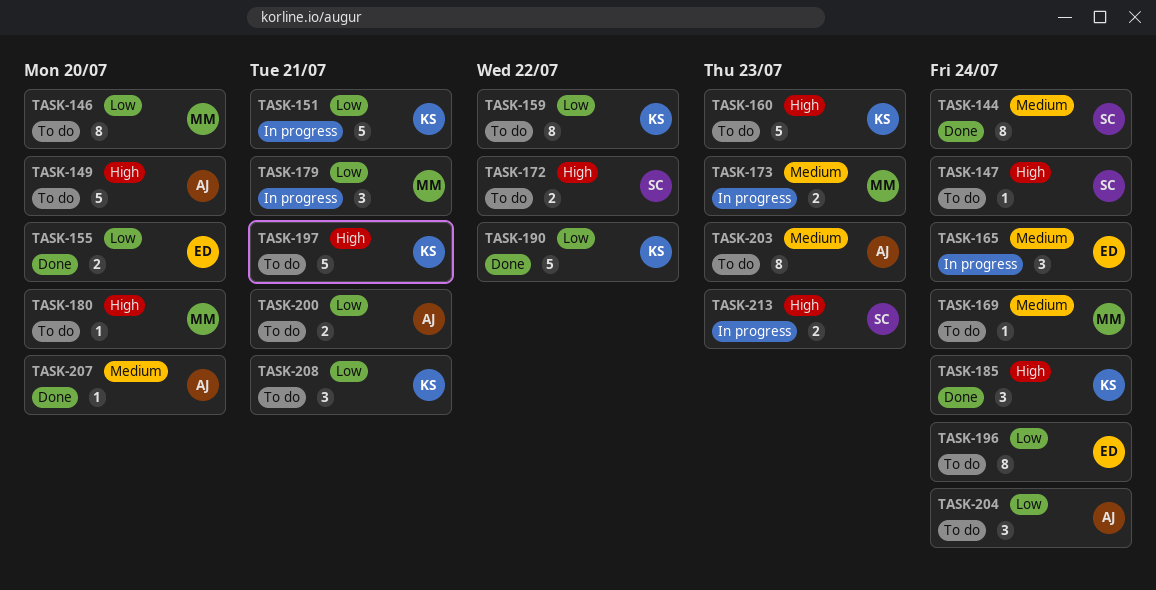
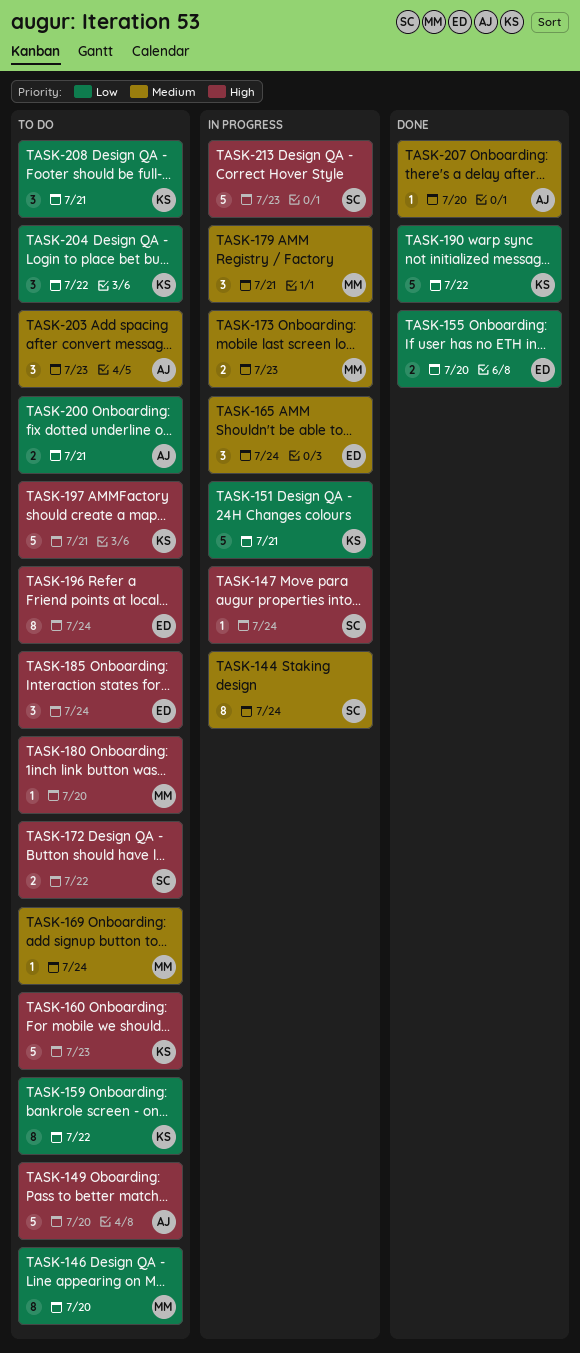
TASK-144, status: Done -> In progress
TASK-147, status: To do -> In progress
TASK-179, priority: Low -> Medium
TASK-185, status: Done -> To do
TASK-185, owner: KS -> ED
TASK-196, priority: Low -> High
TASK-203, estimate: 8 -> 3
TASK-204, owner: AJ -> KS
TASK-204, due: Jul 24 -> Jul 22
TASK-213, estimate: 2 -> 5

